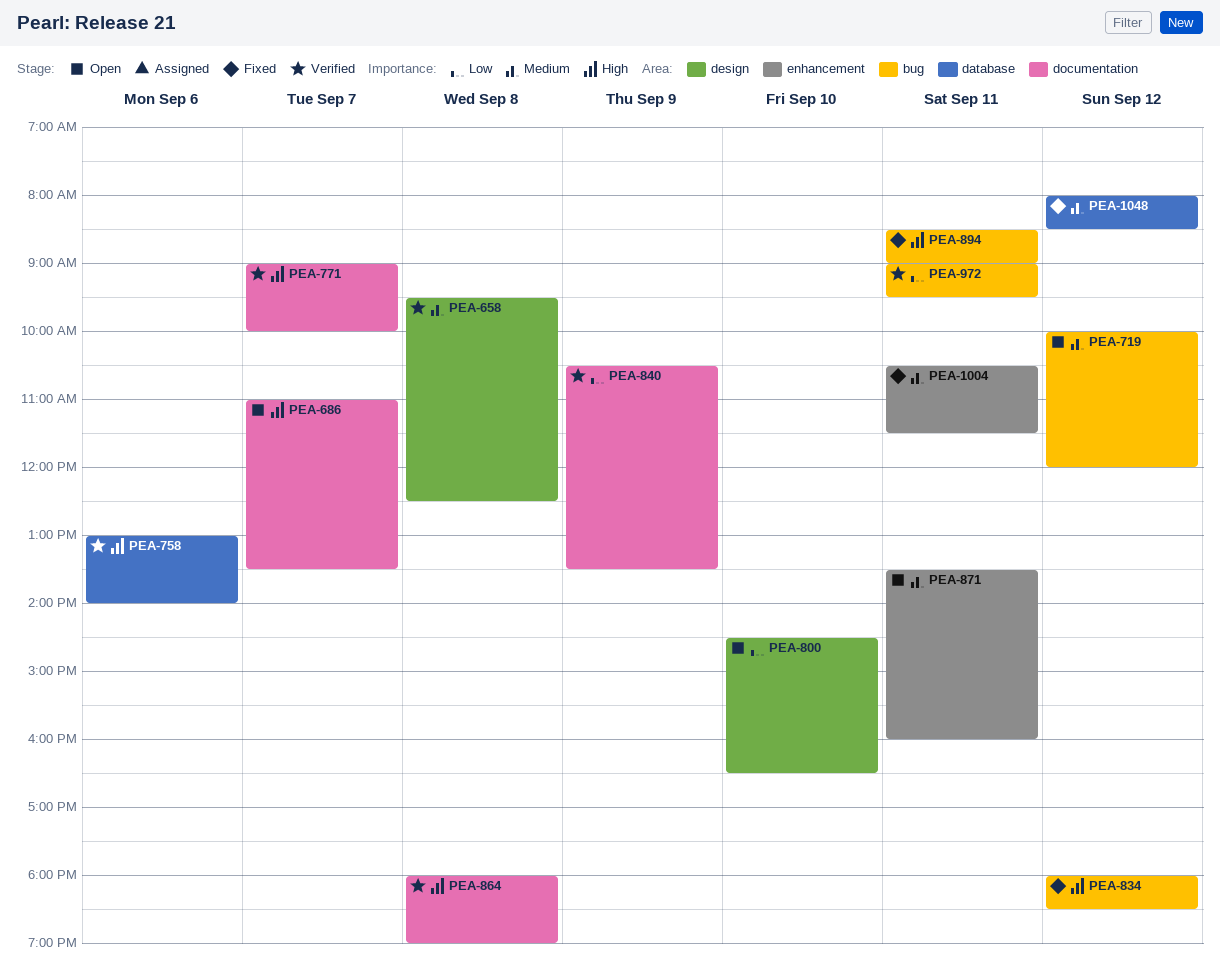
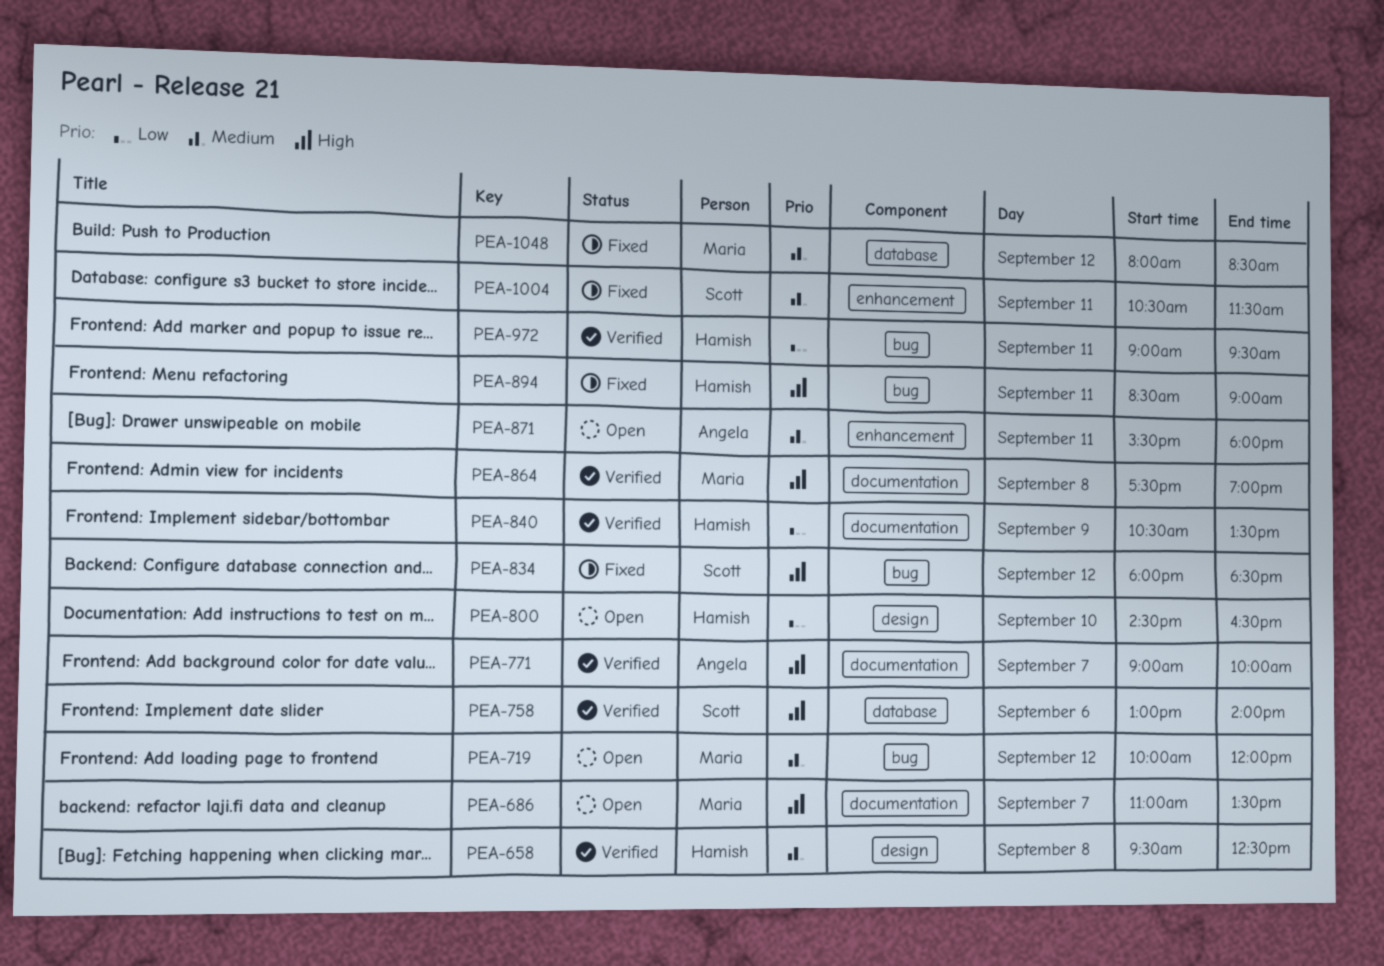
PEA-864, begins: 18:00 -> 17:30
PEA-871, begins: 13:30 -> 15:30
PEA-871, ends: 16:00 -> 18:00

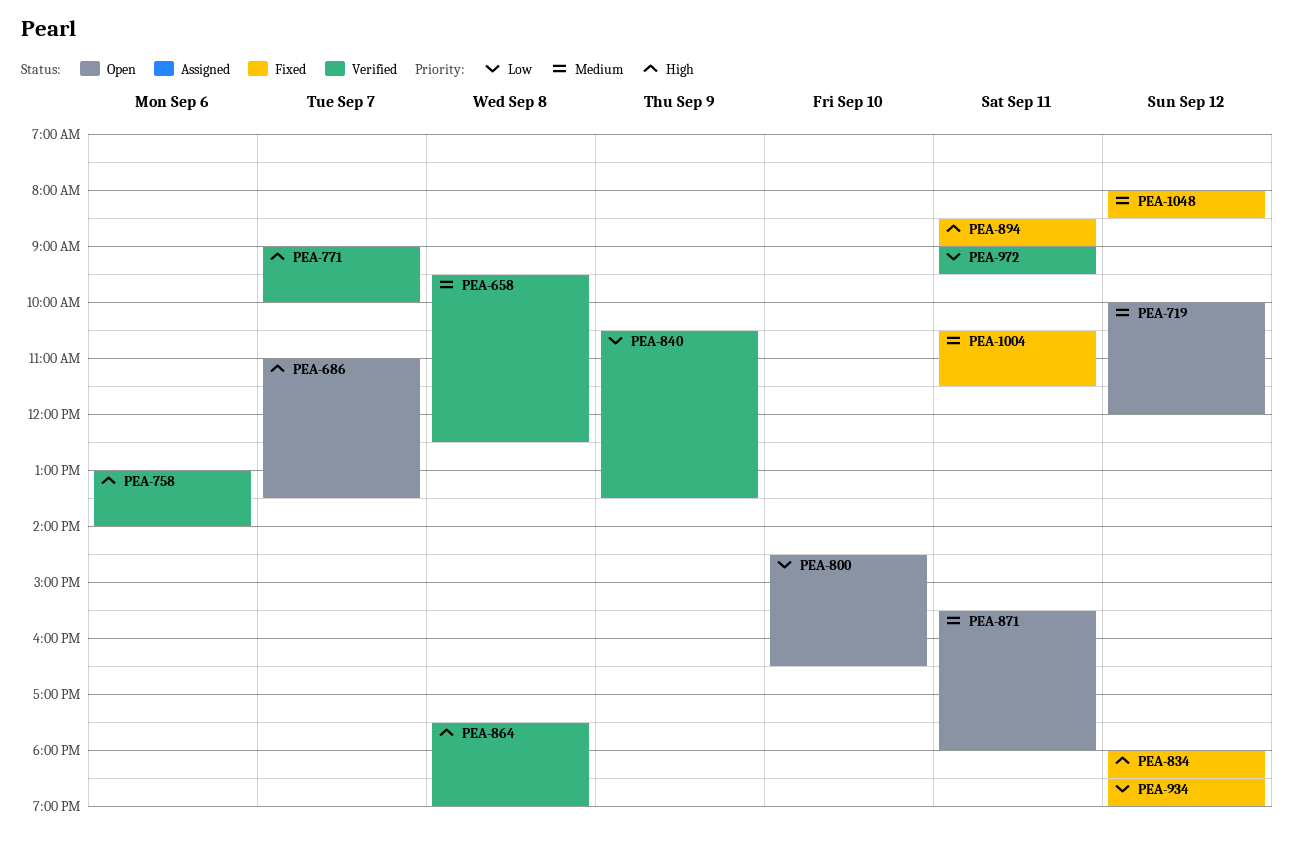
PEA-934: none -> present

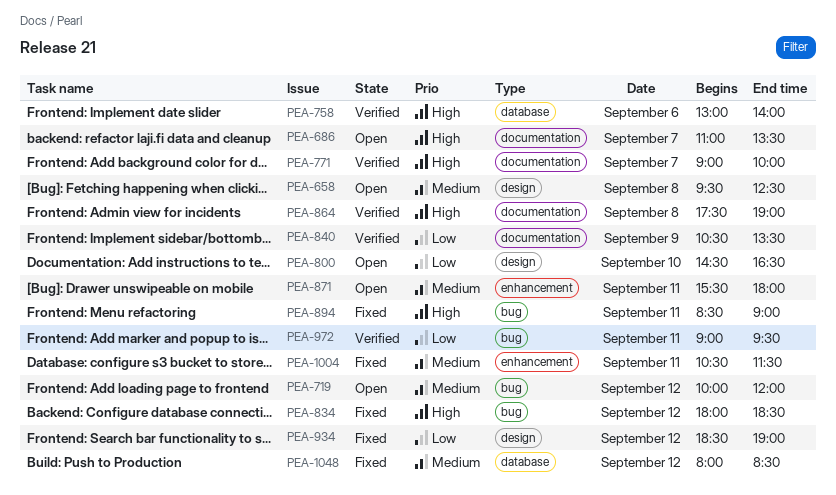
PEA-658, status: Verified -> Open

